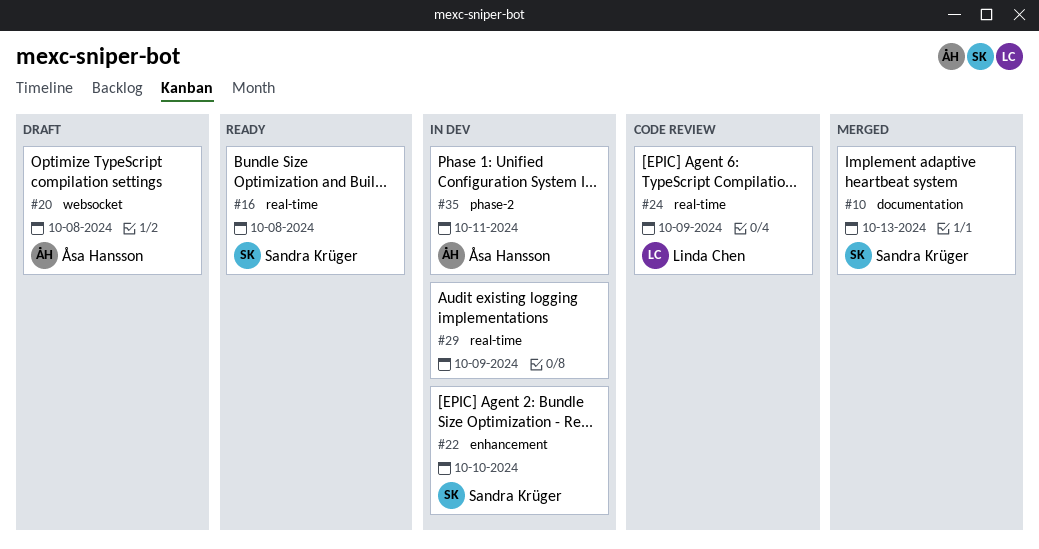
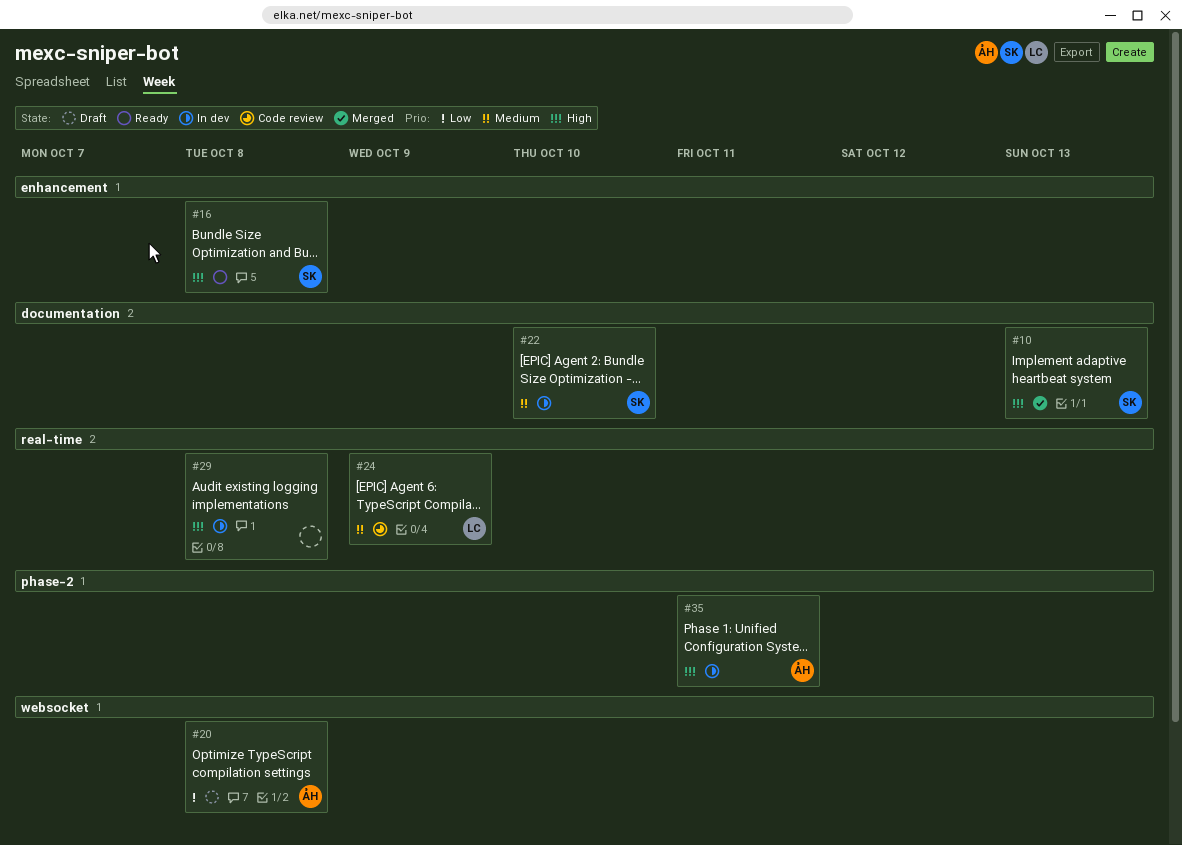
#16, label: real-time -> enhancement
#22, label: enhancement -> documentation
#29, due: Oct 9 -> Oct 8

